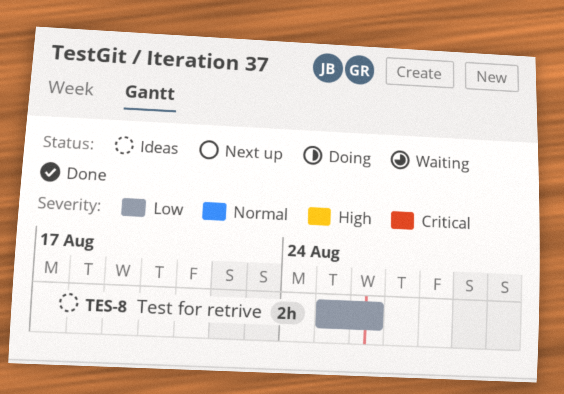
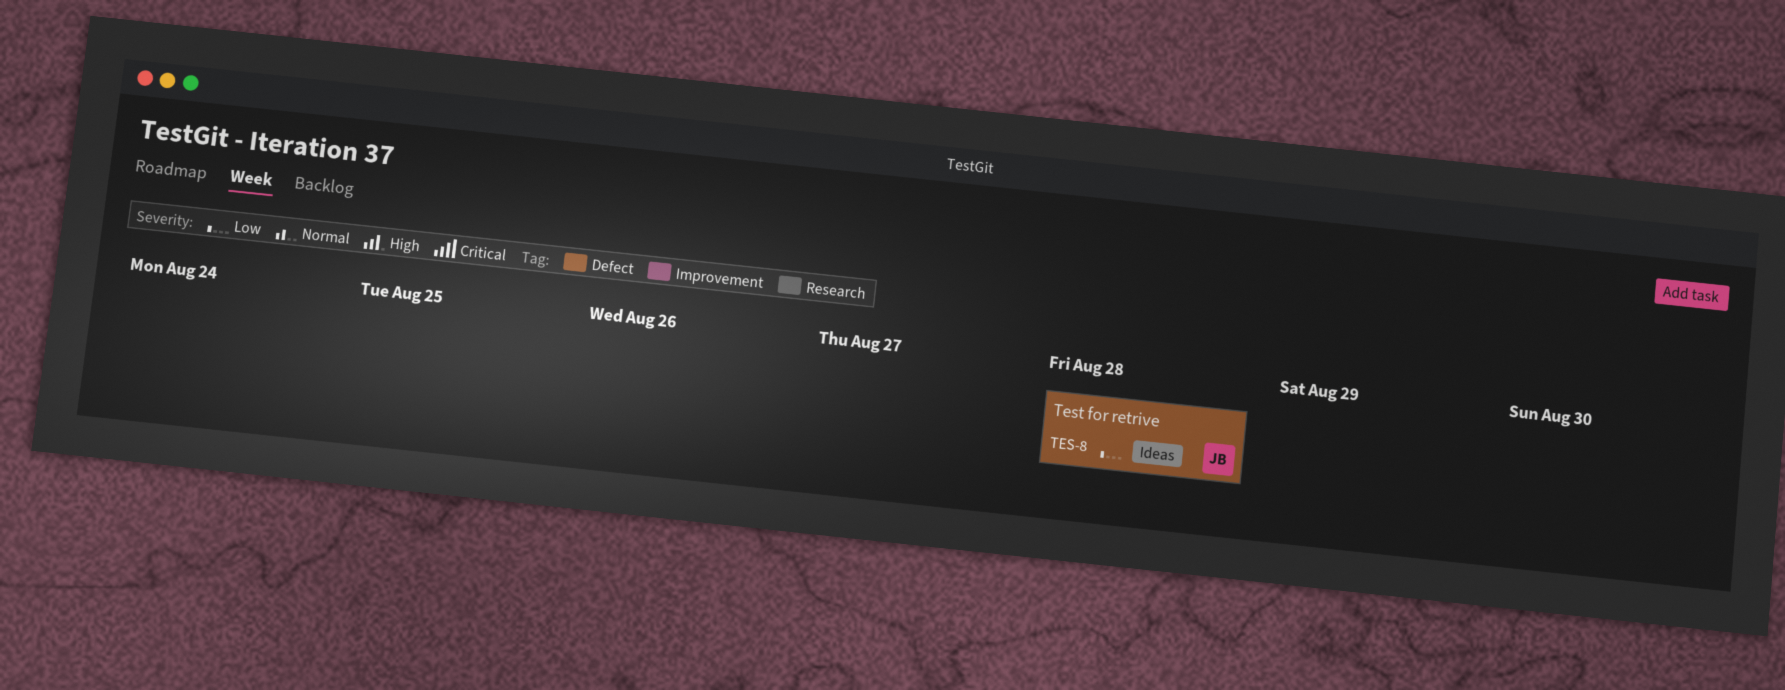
TES-8, due: Aug 26 -> Aug 28

